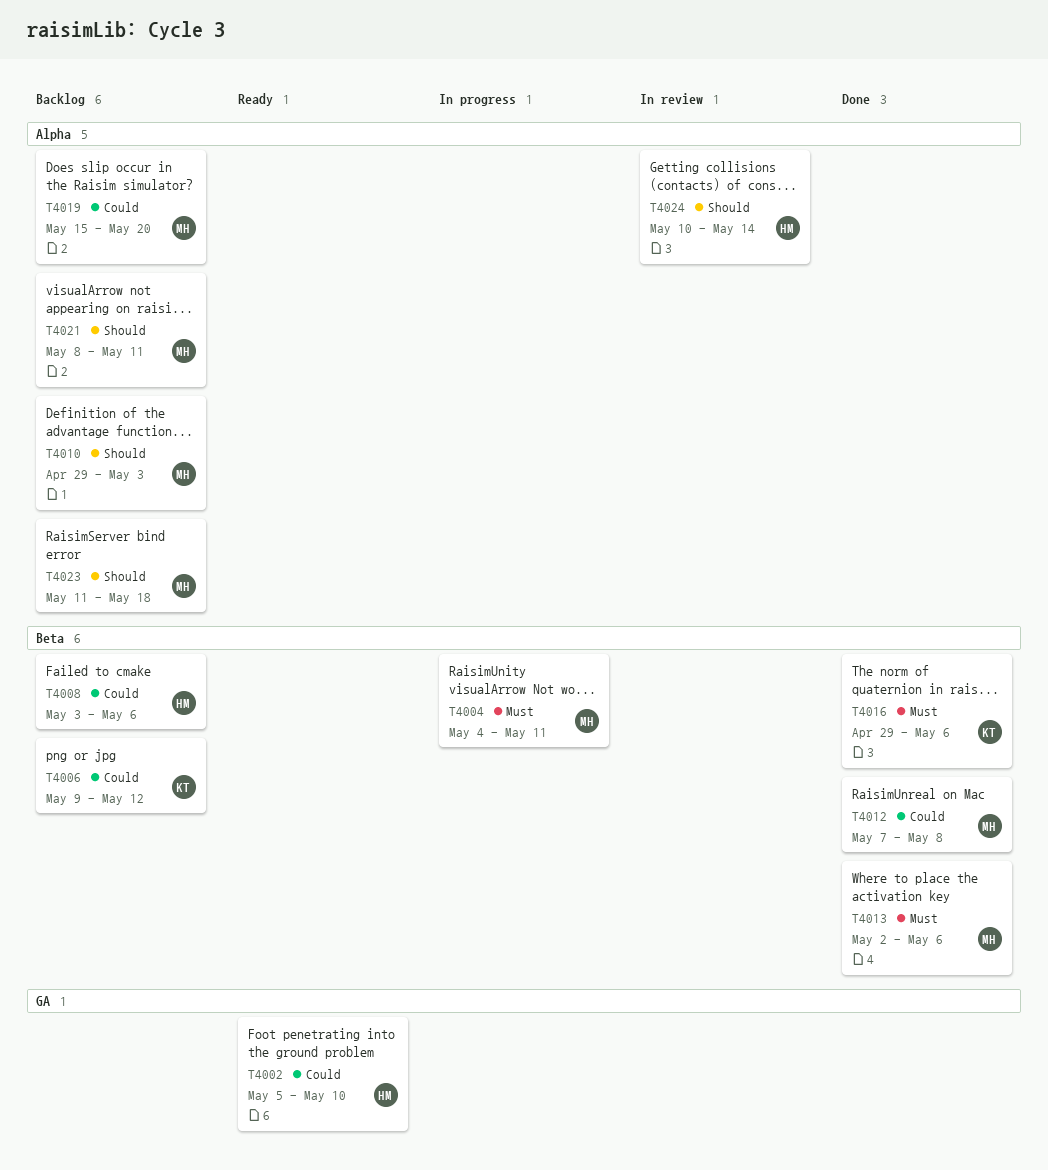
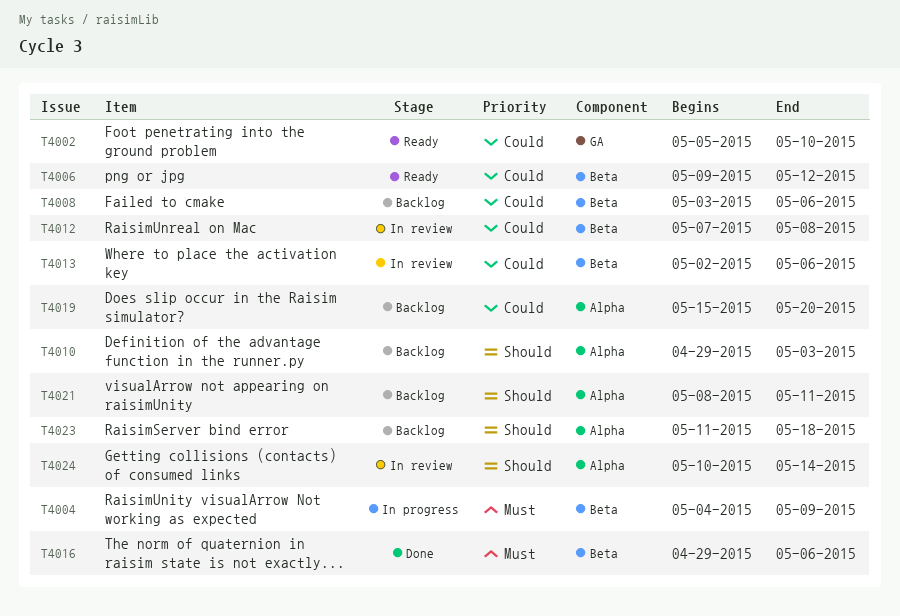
T4004, due: May 11 -> May 9
T4006, status: Backlog -> Ready
T4012, status: Done -> In review
T4013, status: Done -> In review
T4013, priority: Must -> Could

